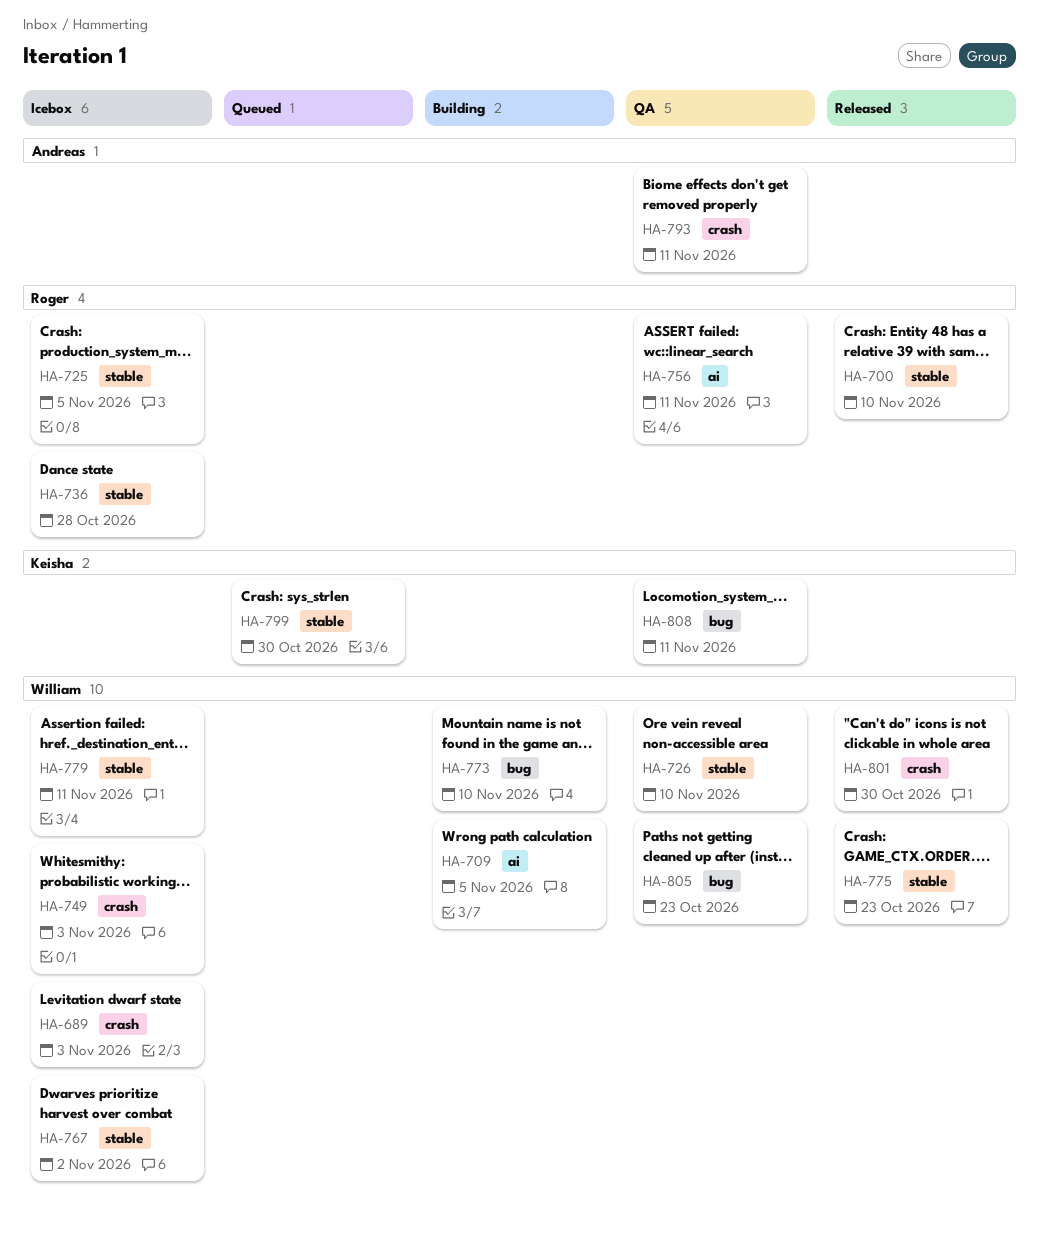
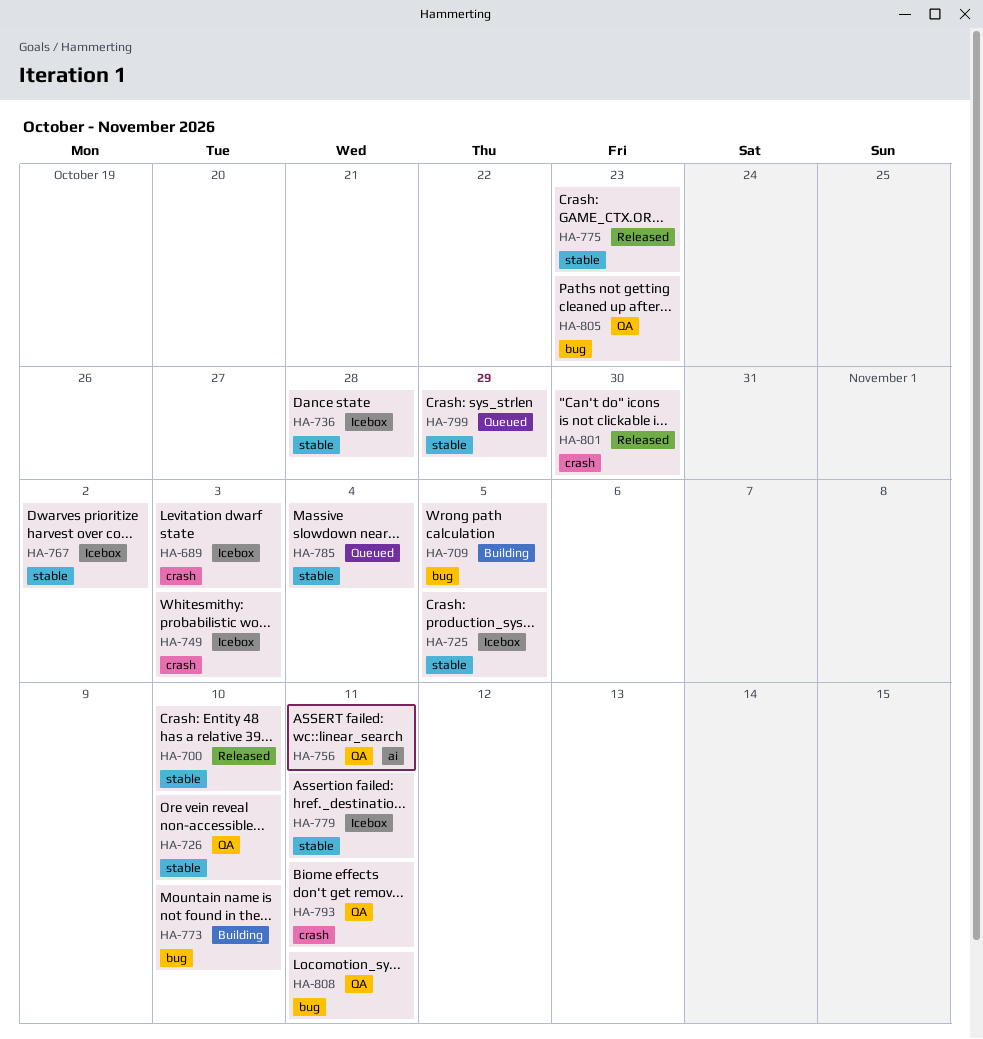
HA-709, label: ai -> bug
HA-785: none -> present
HA-799, due: Oct 30 -> Oct 29

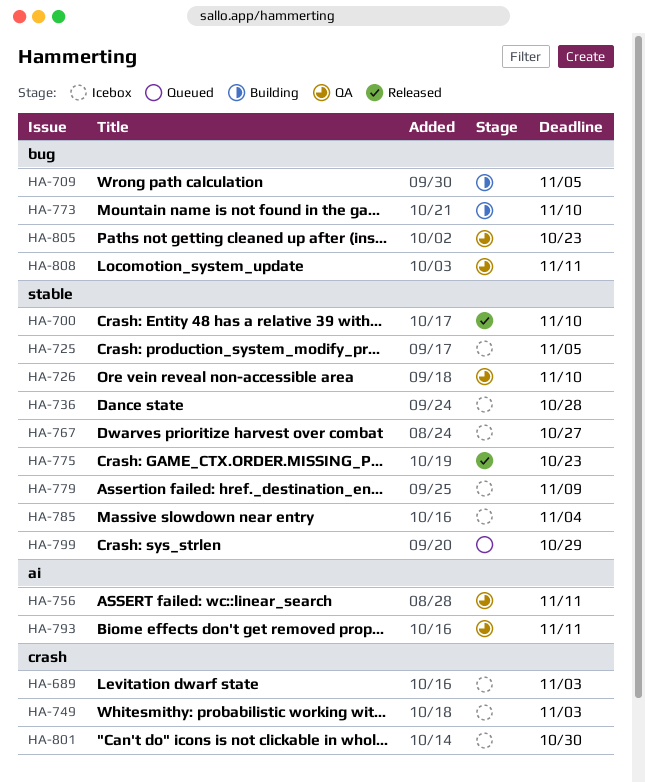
HA-767, due: Nov 2 -> Oct 27
HA-779, due: Nov 11 -> Nov 9
HA-785, status: Queued -> Icebox
HA-793, label: crash -> ai
HA-801, status: Released -> Icebox

